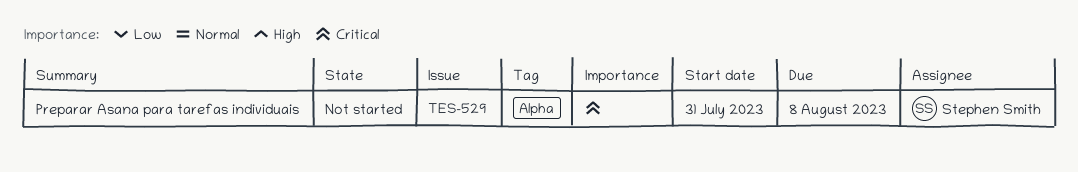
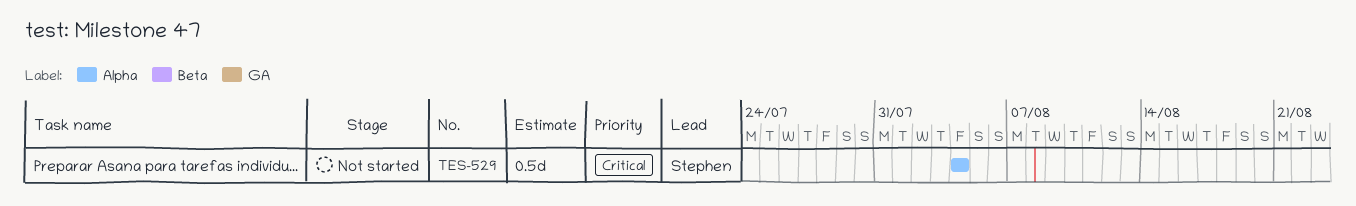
TES-529, start: Jul 31 -> Aug 4
TES-529, due: Aug 8 -> Aug 4

